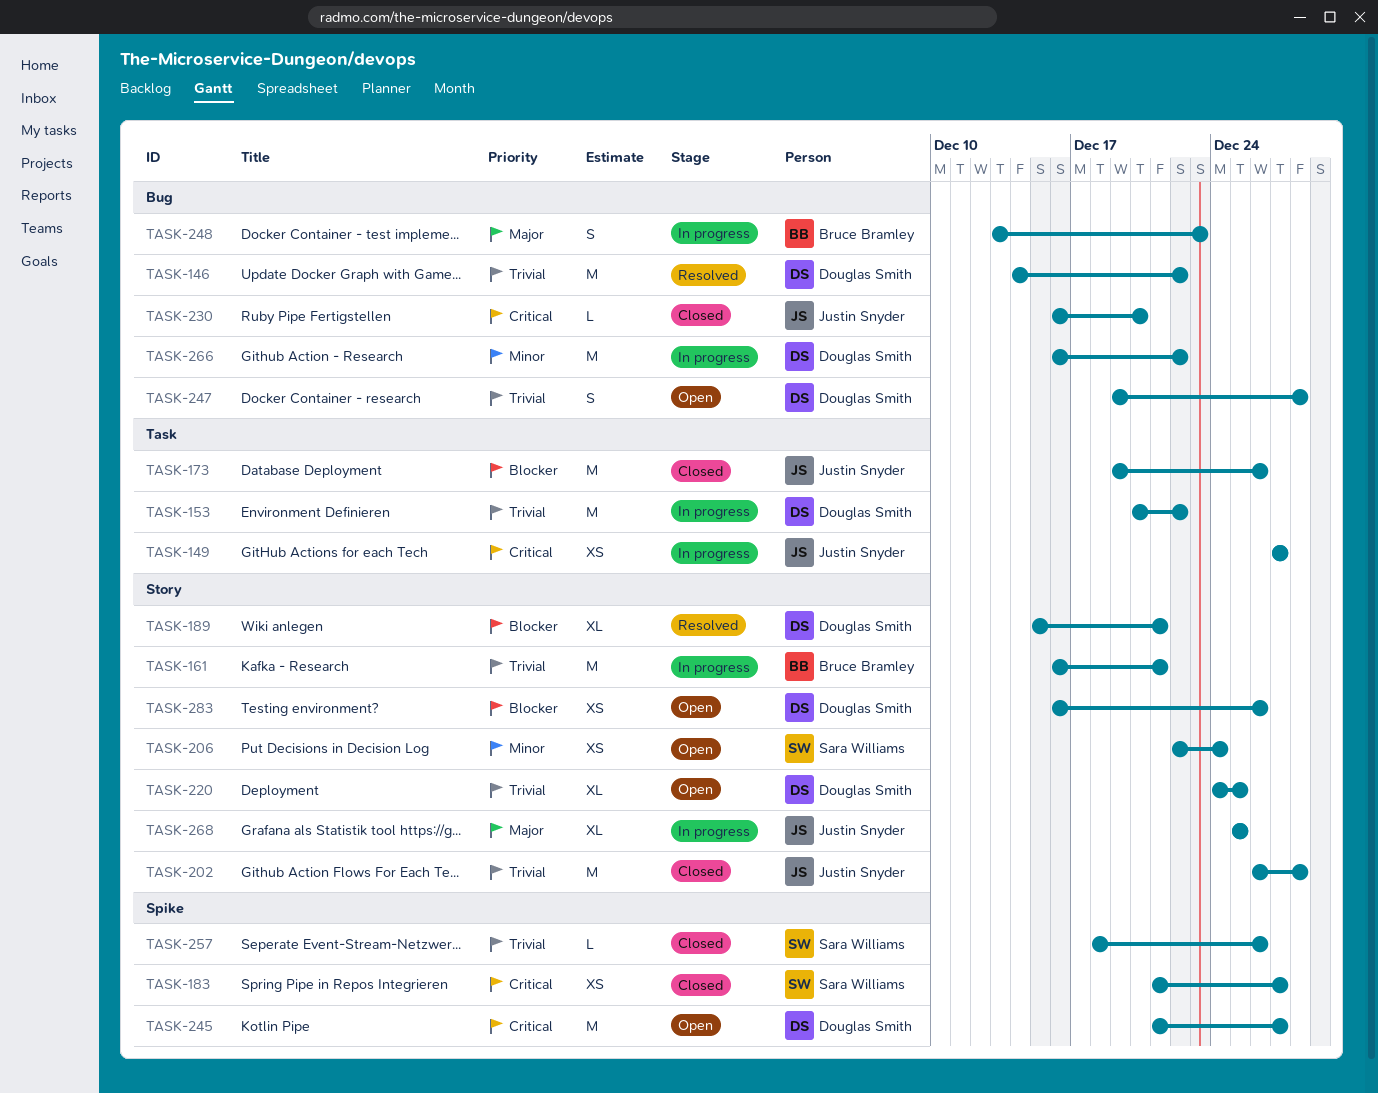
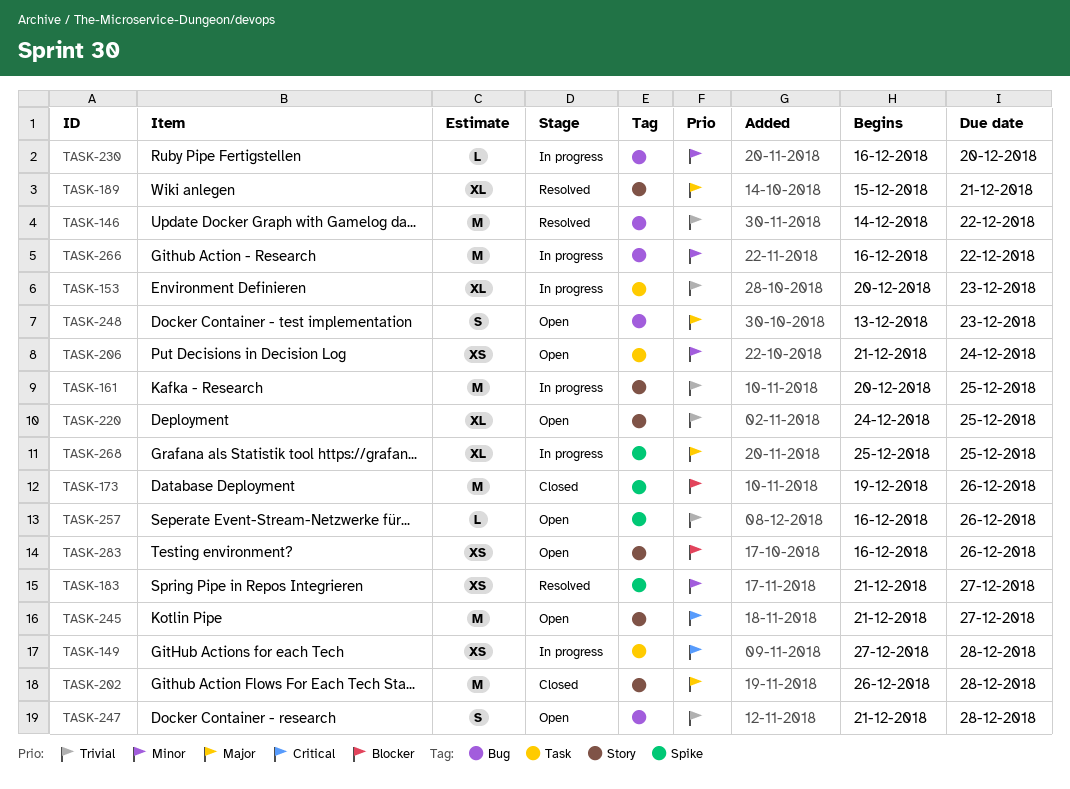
TASK-149, due: Dec 27 -> Dec 28
TASK-153, estimate: M -> XL
TASK-153, due: Dec 22 -> Dec 23
TASK-161, start: Dec 16 -> Dec 20
TASK-161, due: Dec 21 -> Dec 25
TASK-173, label: Task -> Spike
TASK-183, status: Closed -> Resolved
TASK-183, priority: Critical -> Minor
TASK-189, priority: Blocker -> Major
TASK-202, priority: Trivial -> Major
TASK-206, label: Story -> Task
TASK-206, start: Dec 22 -> Dec 21
TASK-230, status: Closed -> In progress
TASK-230, priority: Critical -> Minor
TASK-245, label: Spike -> Story
TASK-247, start: Dec 19 -> Dec 21
TASK-248, status: In progress -> Open
TASK-257, status: Closed -> Open
TASK-257, start: Dec 18 -> Dec 16
TASK-268, label: Story -> Spike

